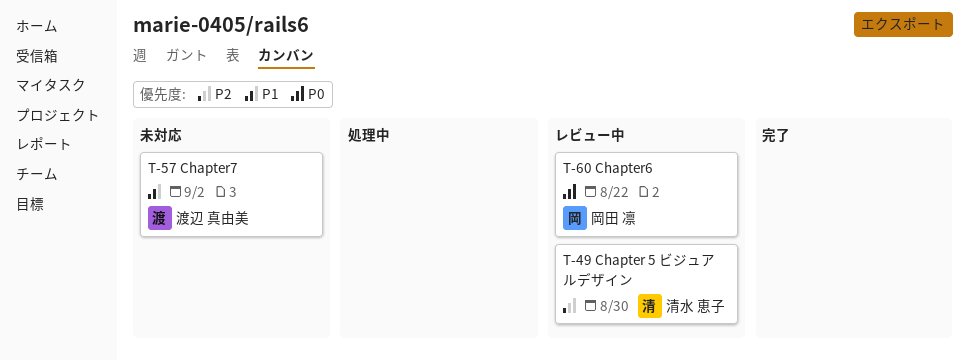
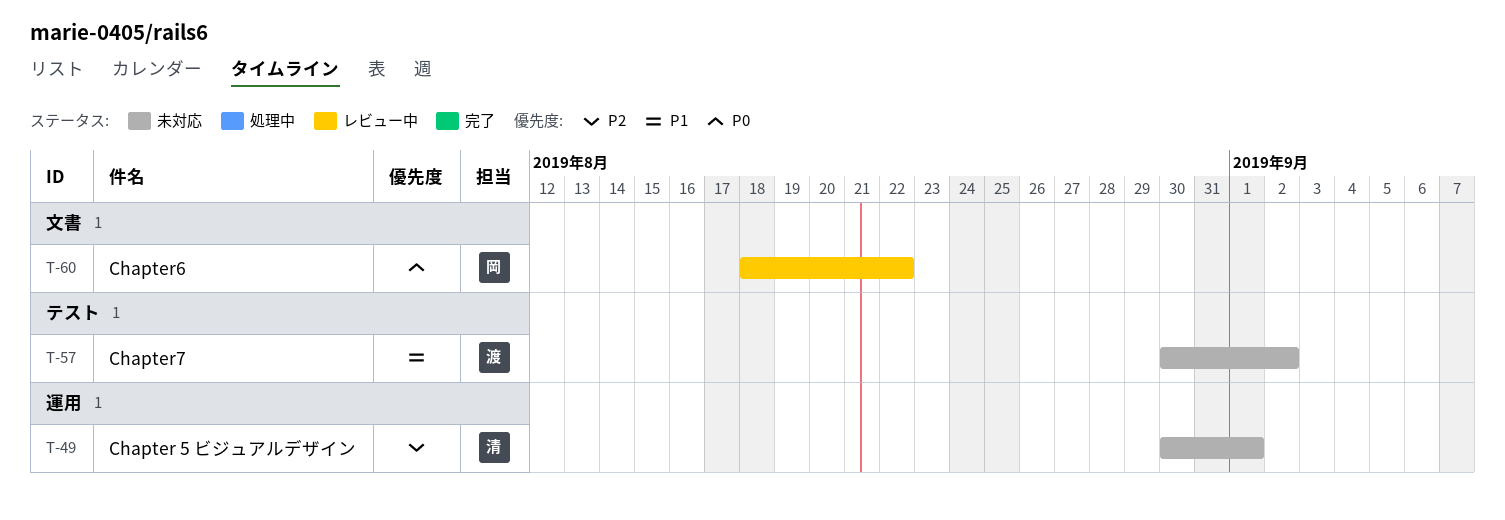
T-49, status: レビュー中 -> 未対応
T-49, due: Aug 30 -> Sep 1

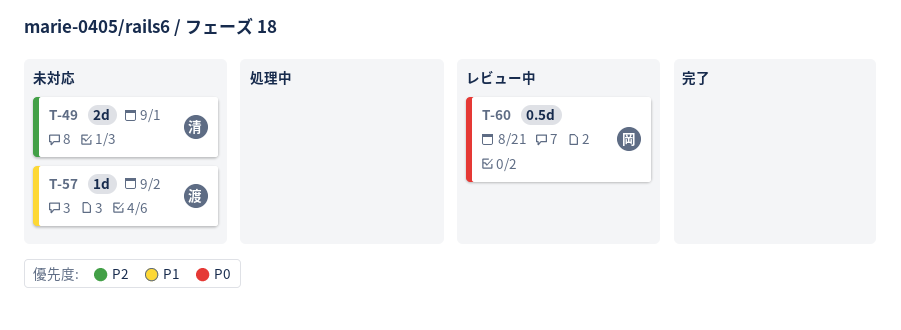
T-60, due: Aug 22 -> Aug 21

